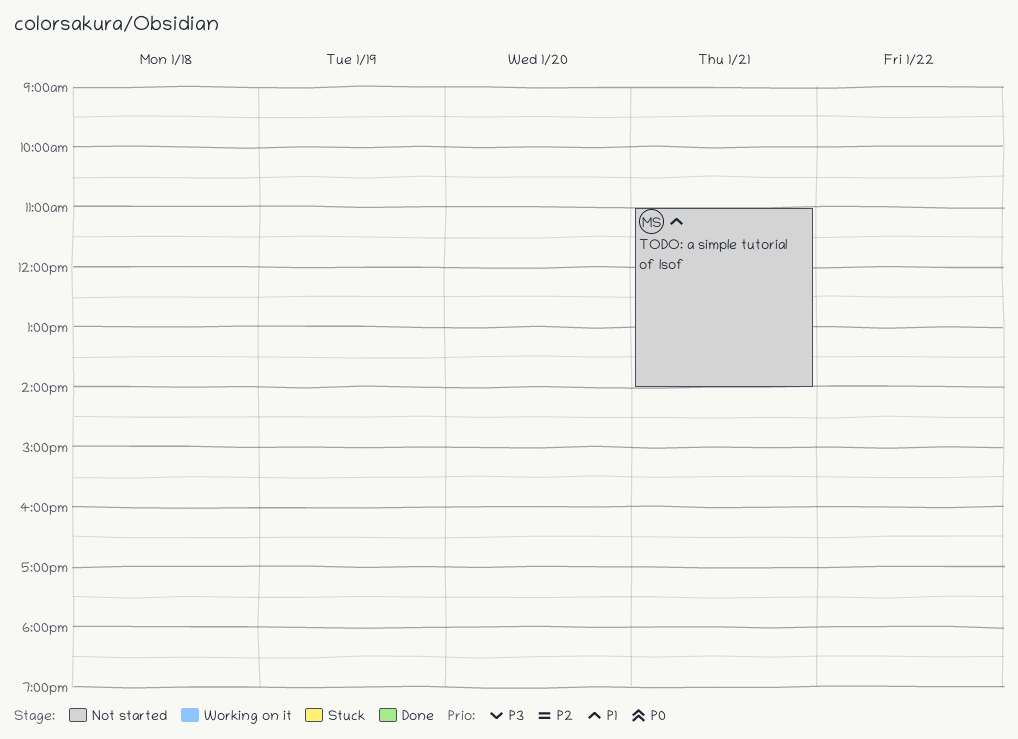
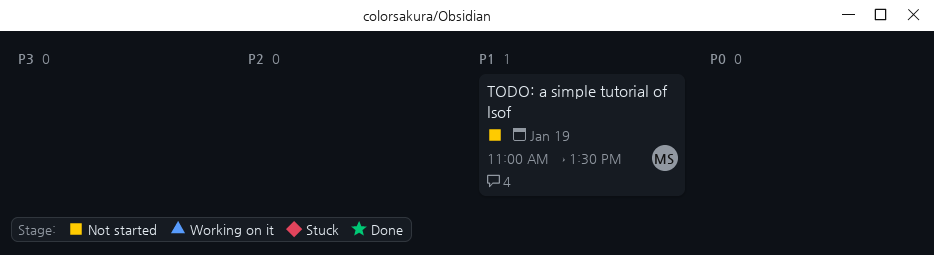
TODO: a simple tutorial of lsof, day: Jan 21 -> Jan 19
TODO: a simple tutorial of lsof, ends: 14:00 -> 13:30

